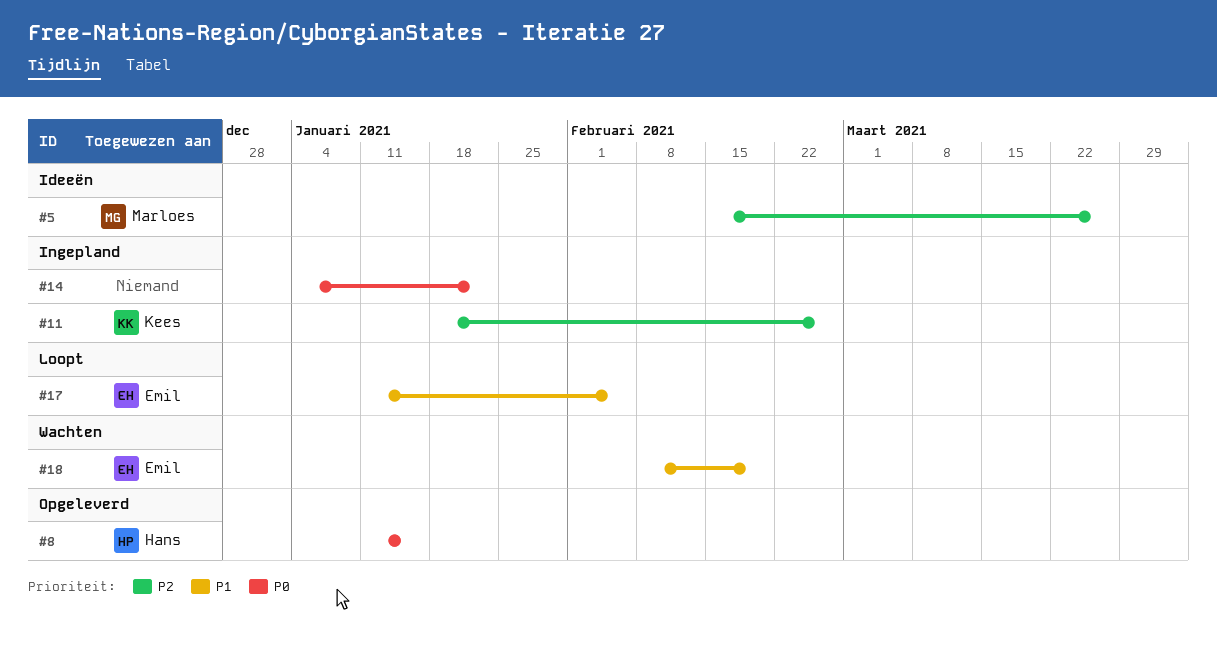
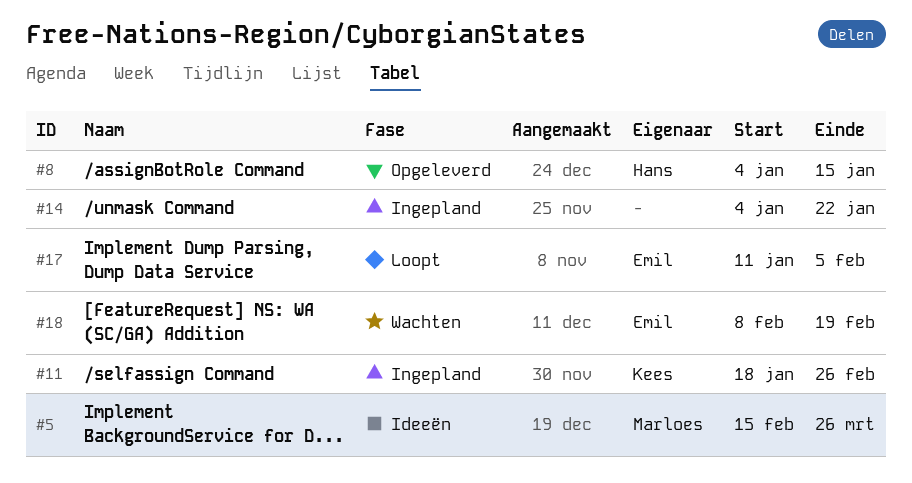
#8, start: Jan 11 -> Jan 4

